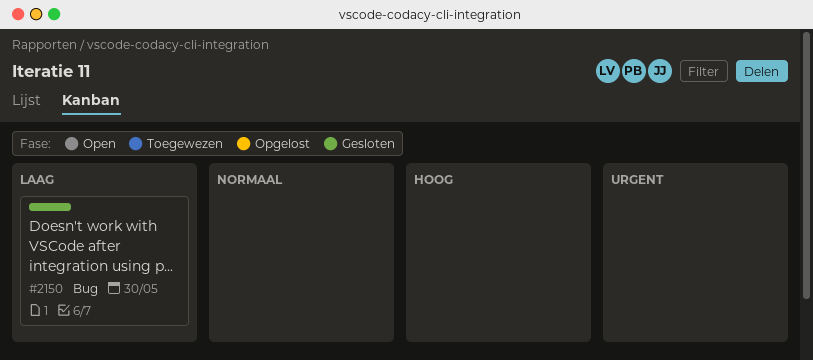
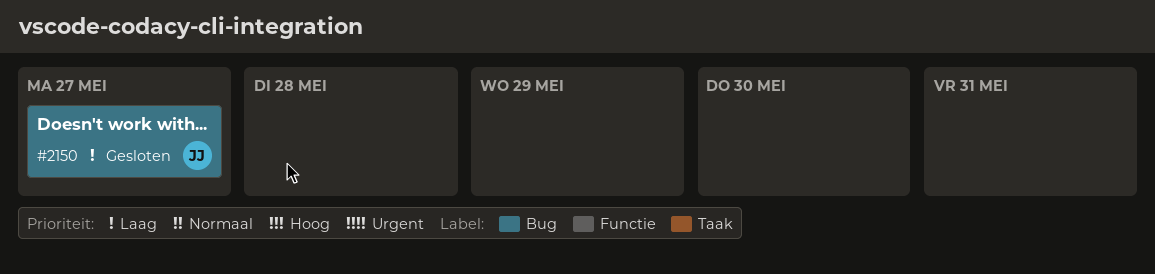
#2150, due: May 30 -> May 27

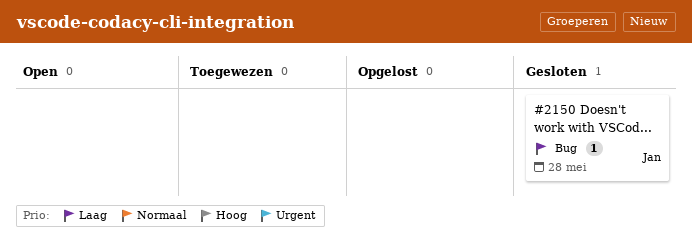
#2150, due: May 27 -> May 28

